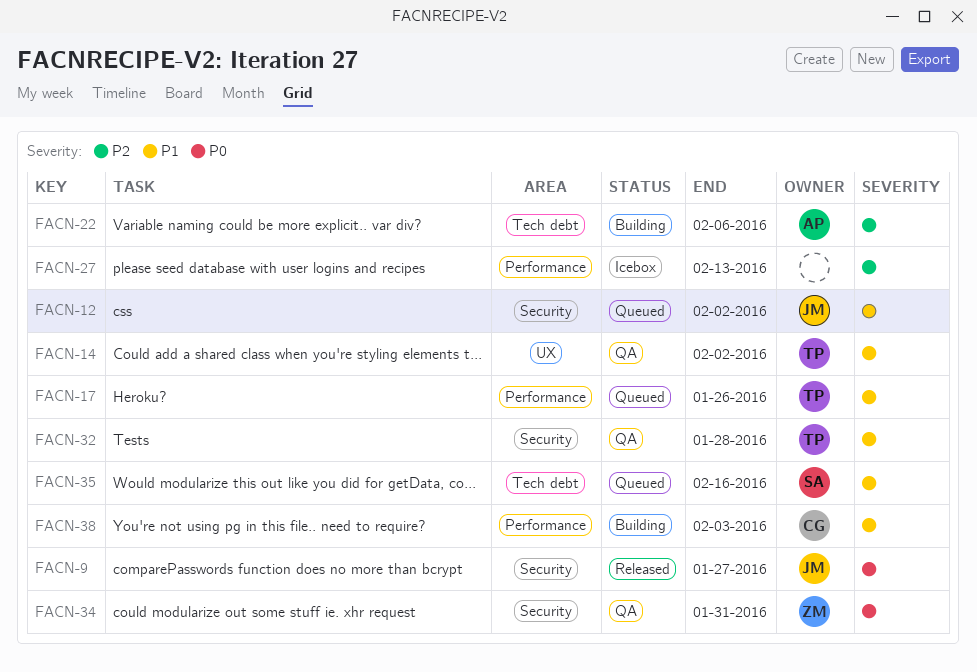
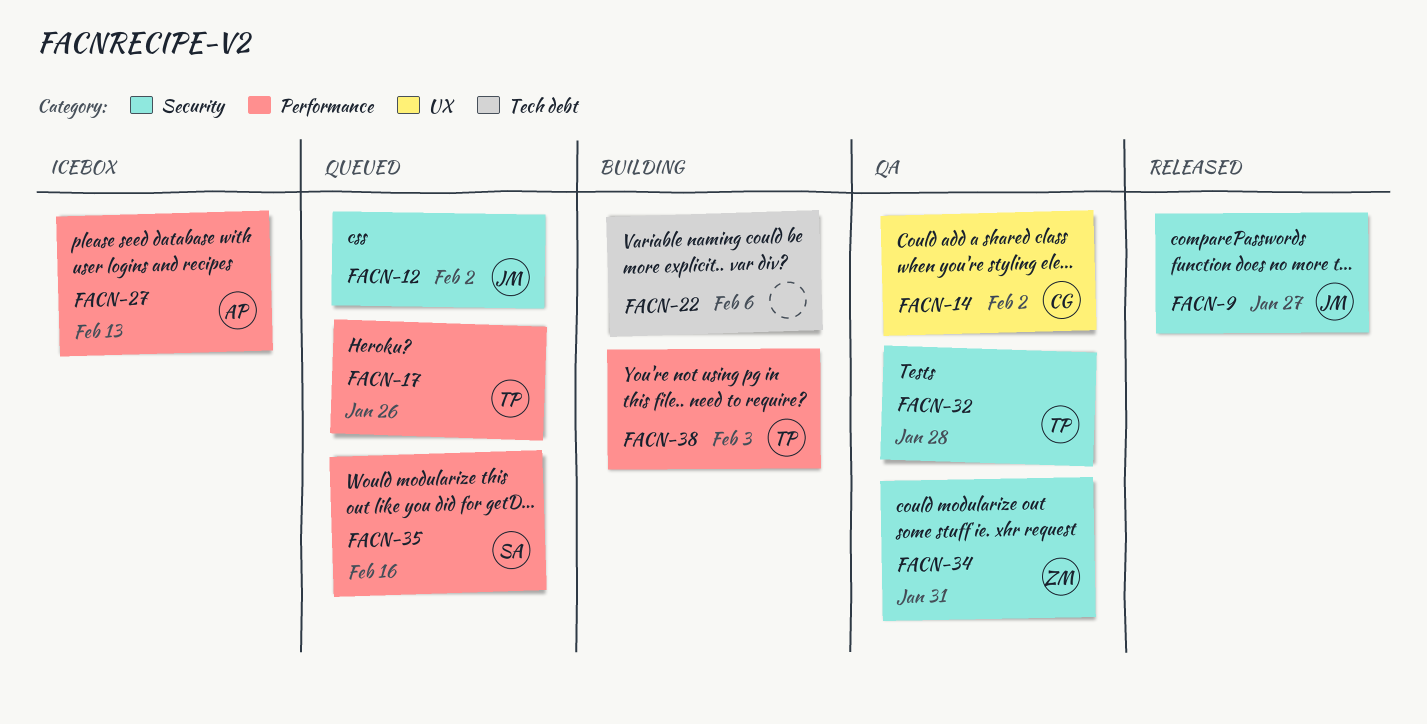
FACN-14, owner: TP -> CG
FACN-22, owner: AP -> none
FACN-27, owner: none -> AP
FACN-35, label: Tech debt -> Performance
FACN-38, owner: CG -> TP

